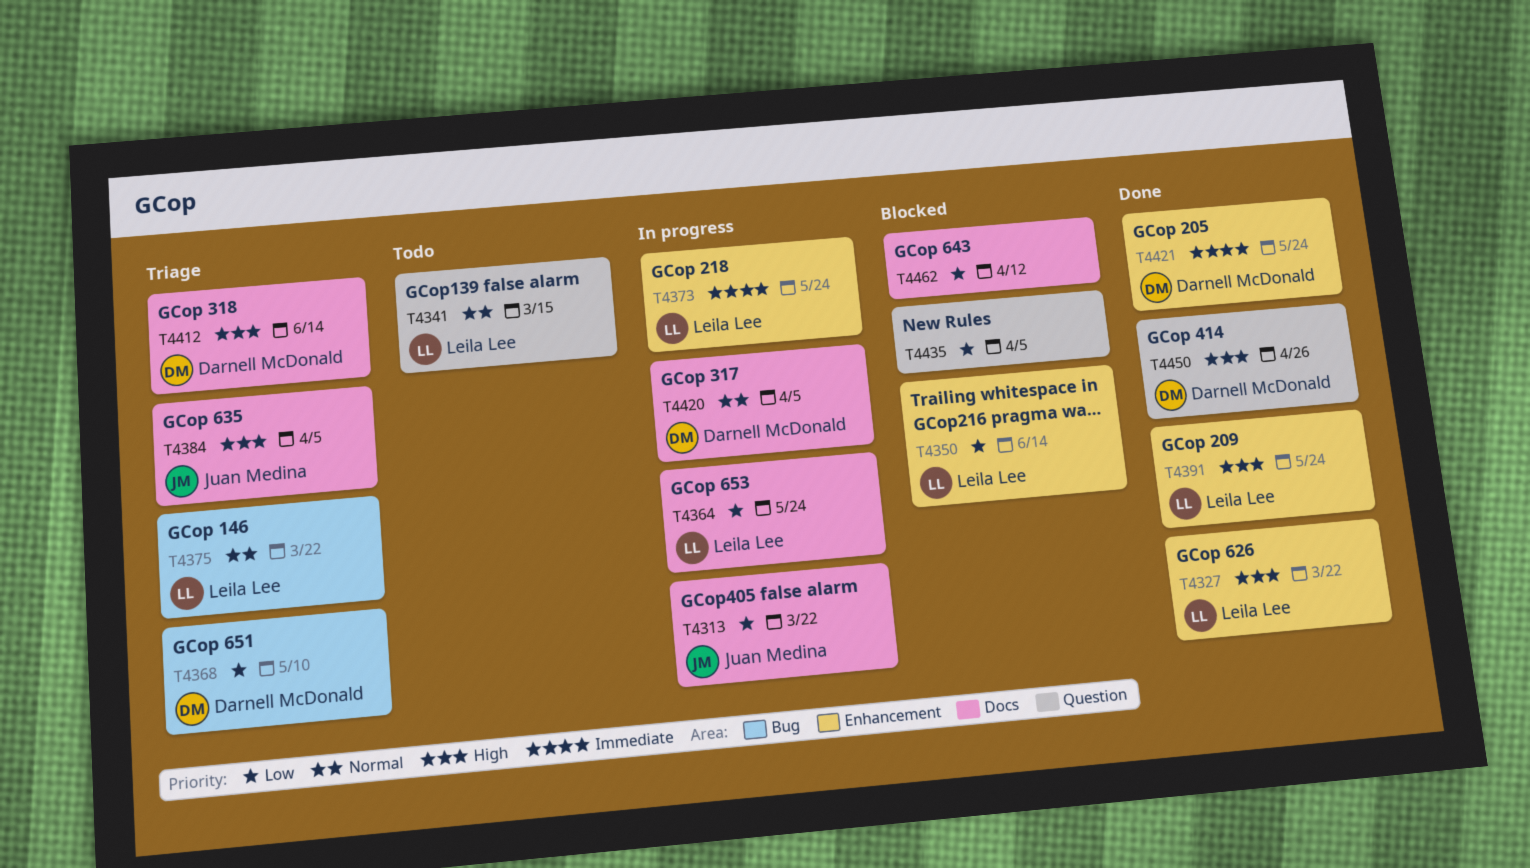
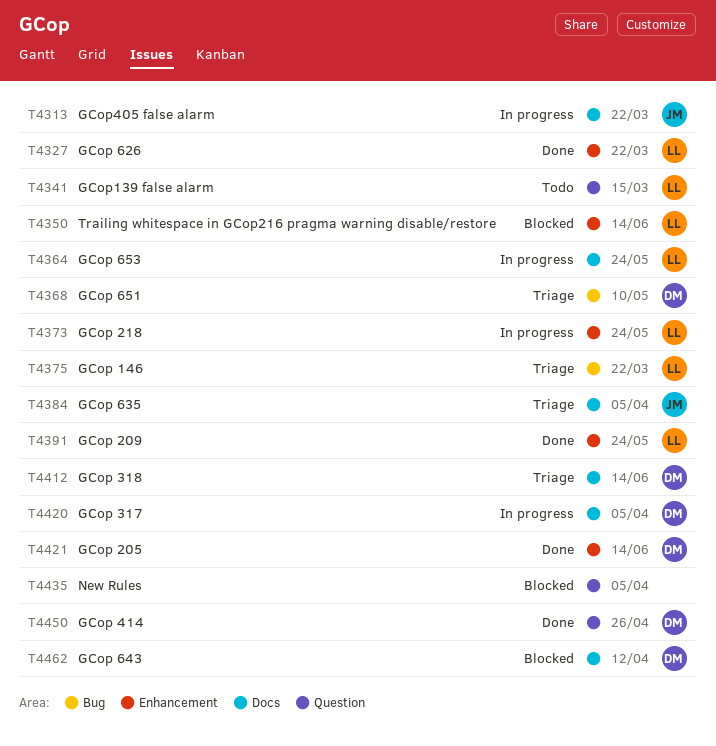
T4421, due: May 24 -> Jun 14
T4462, owner: none -> Darnell McDonald

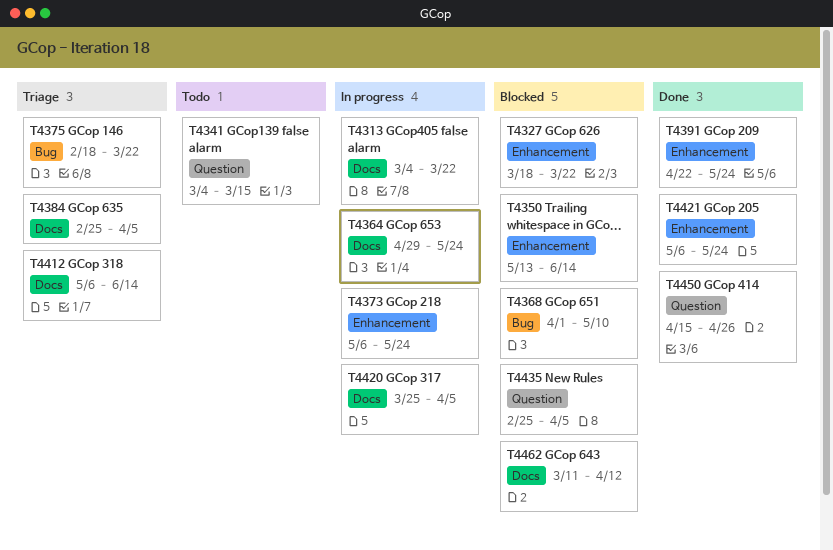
T4327, status: Done -> Blocked
T4368, status: Triage -> Blocked
T4421, due: Jun 14 -> May 24

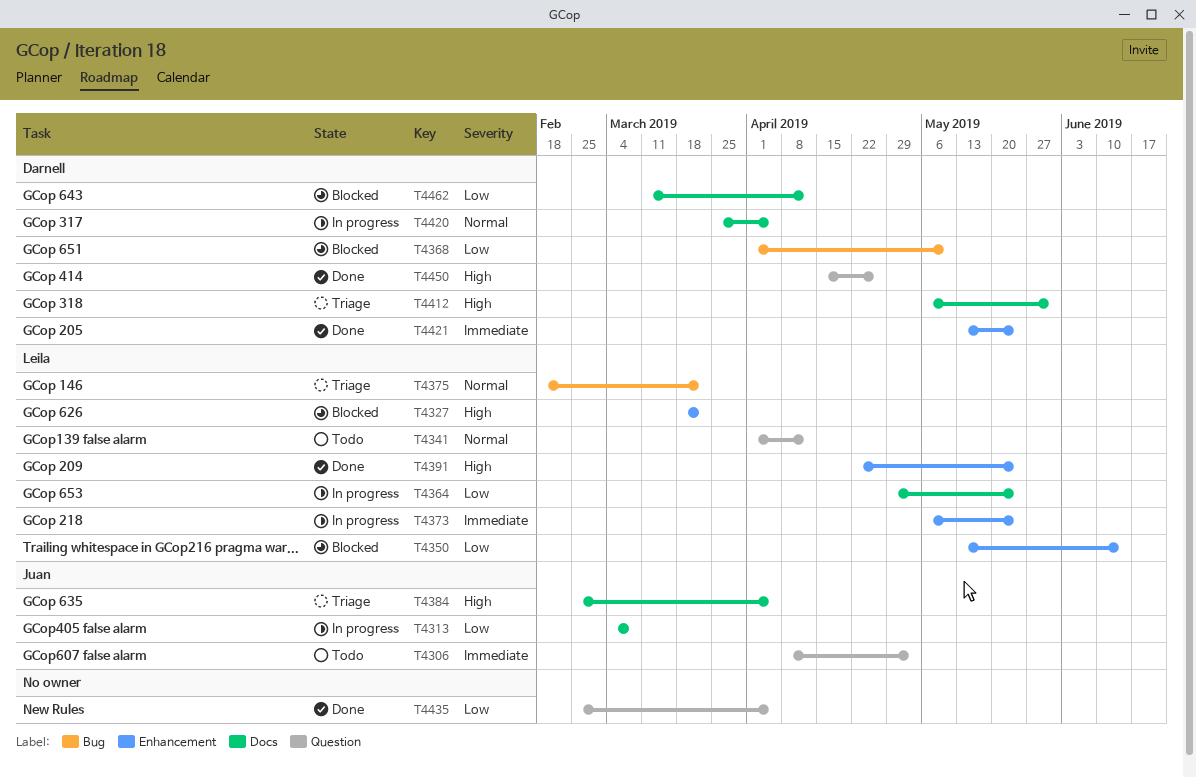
T4306: none -> present
T4313, due: Mar 22 -> Mar 8
T4341, start: Mar 4 -> Apr 1
T4341, due: Mar 15 -> Apr 12
T4412, due: Jun 14 -> May 31
T4421, start: May 6 -> May 13
T4435, status: Blocked -> Done

